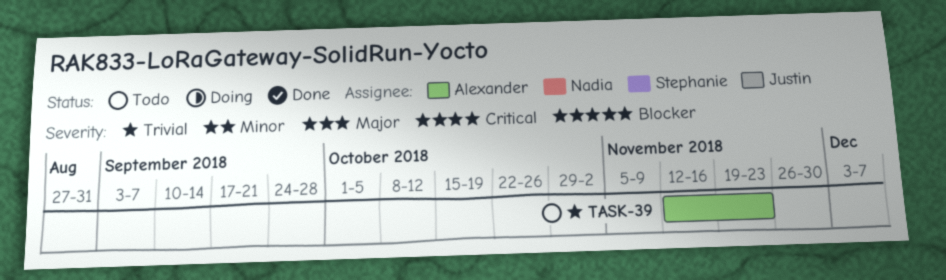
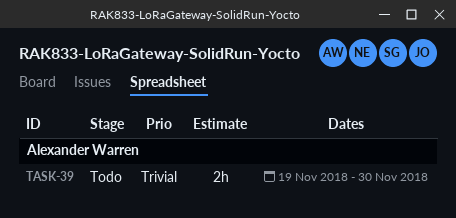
TASK-39, start: Nov 12 -> Nov 19
TASK-39, due: Nov 23 -> Nov 30

